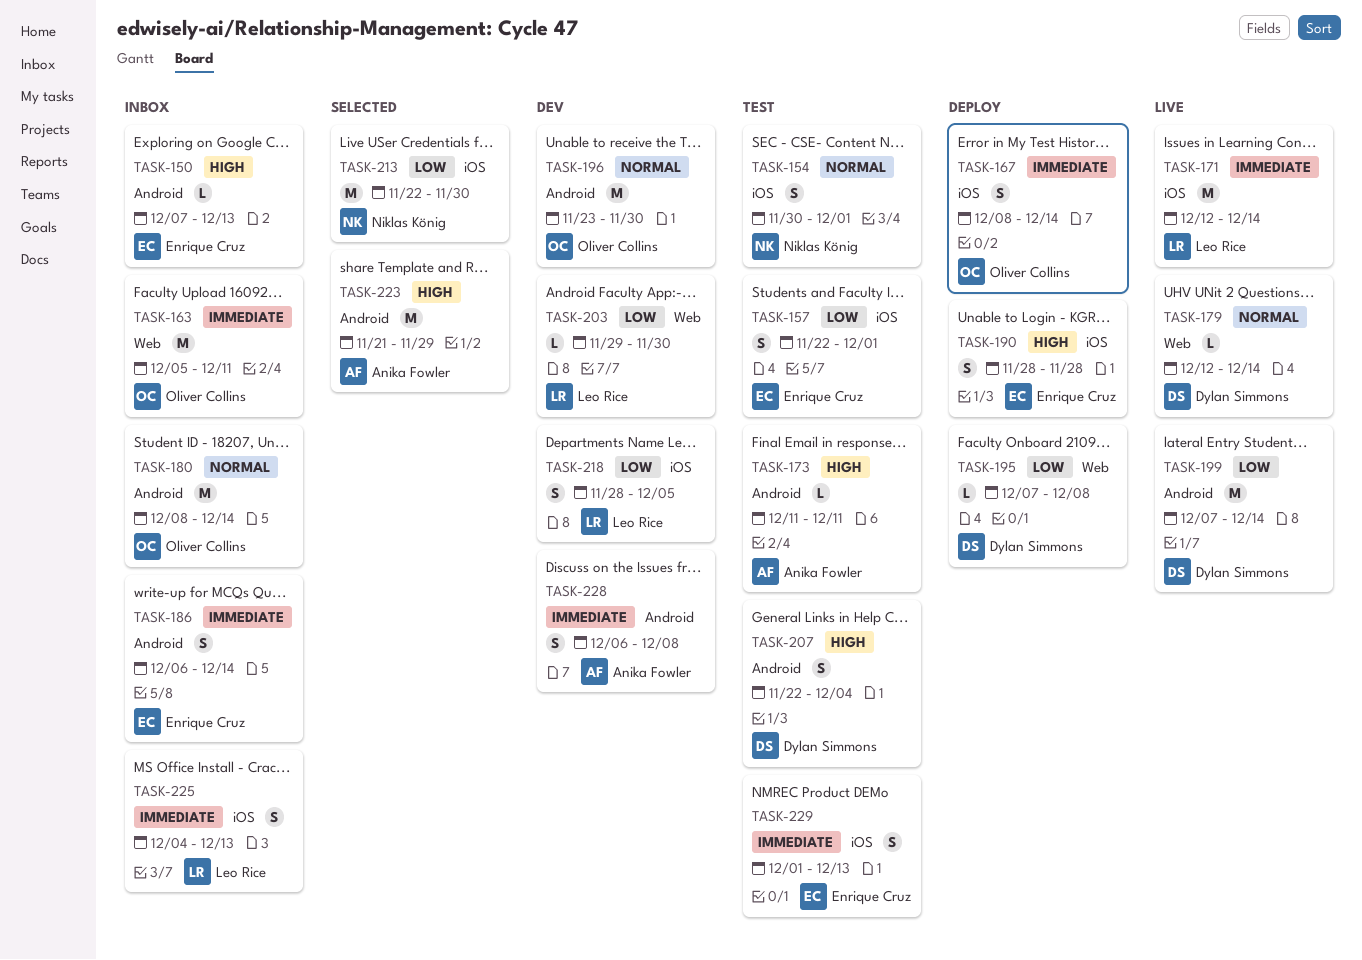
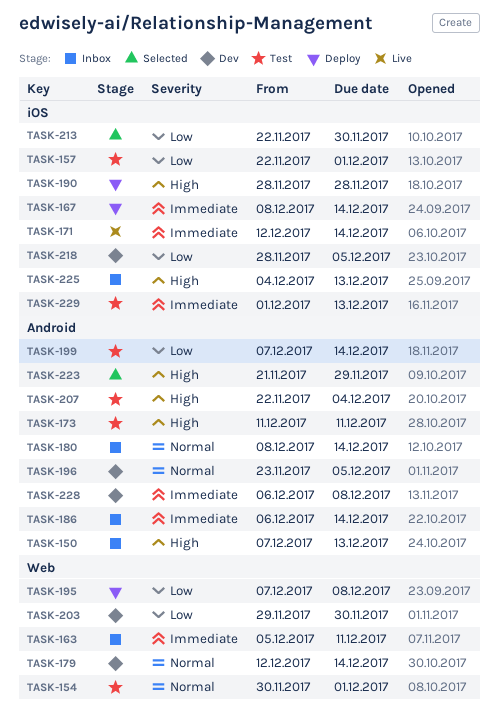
TASK-154, label: iOS -> Web
TASK-179, status: Live -> Dev
TASK-196, due: Nov 30 -> Dec 5
TASK-199, status: Live -> Test
TASK-225, priority: Immediate -> High

